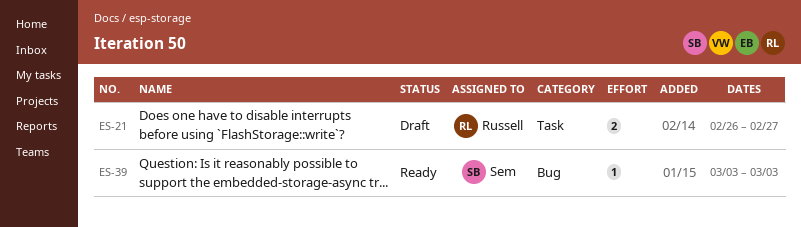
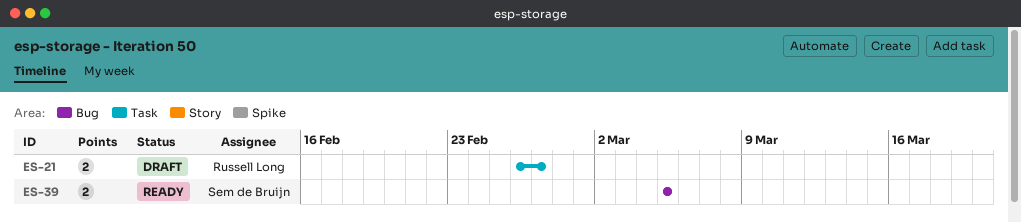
ES-39, estimate: 1 -> 2
ES-39, start: Mar 3 -> Mar 5
ES-39, due: Mar 3 -> Mar 5

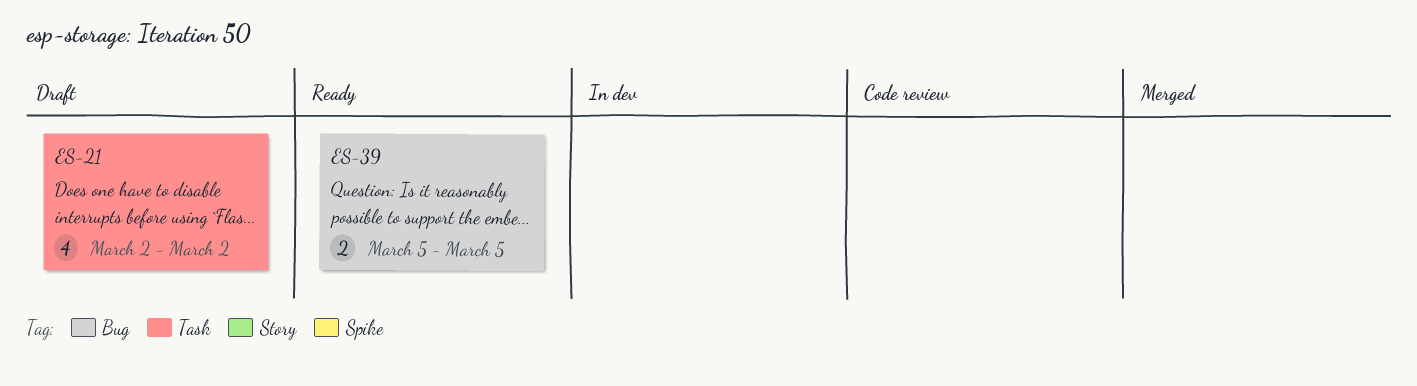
ES-21, estimate: 2 -> 4
ES-21, start: Feb 26 -> Mar 2
ES-21, due: Feb 27 -> Mar 2

